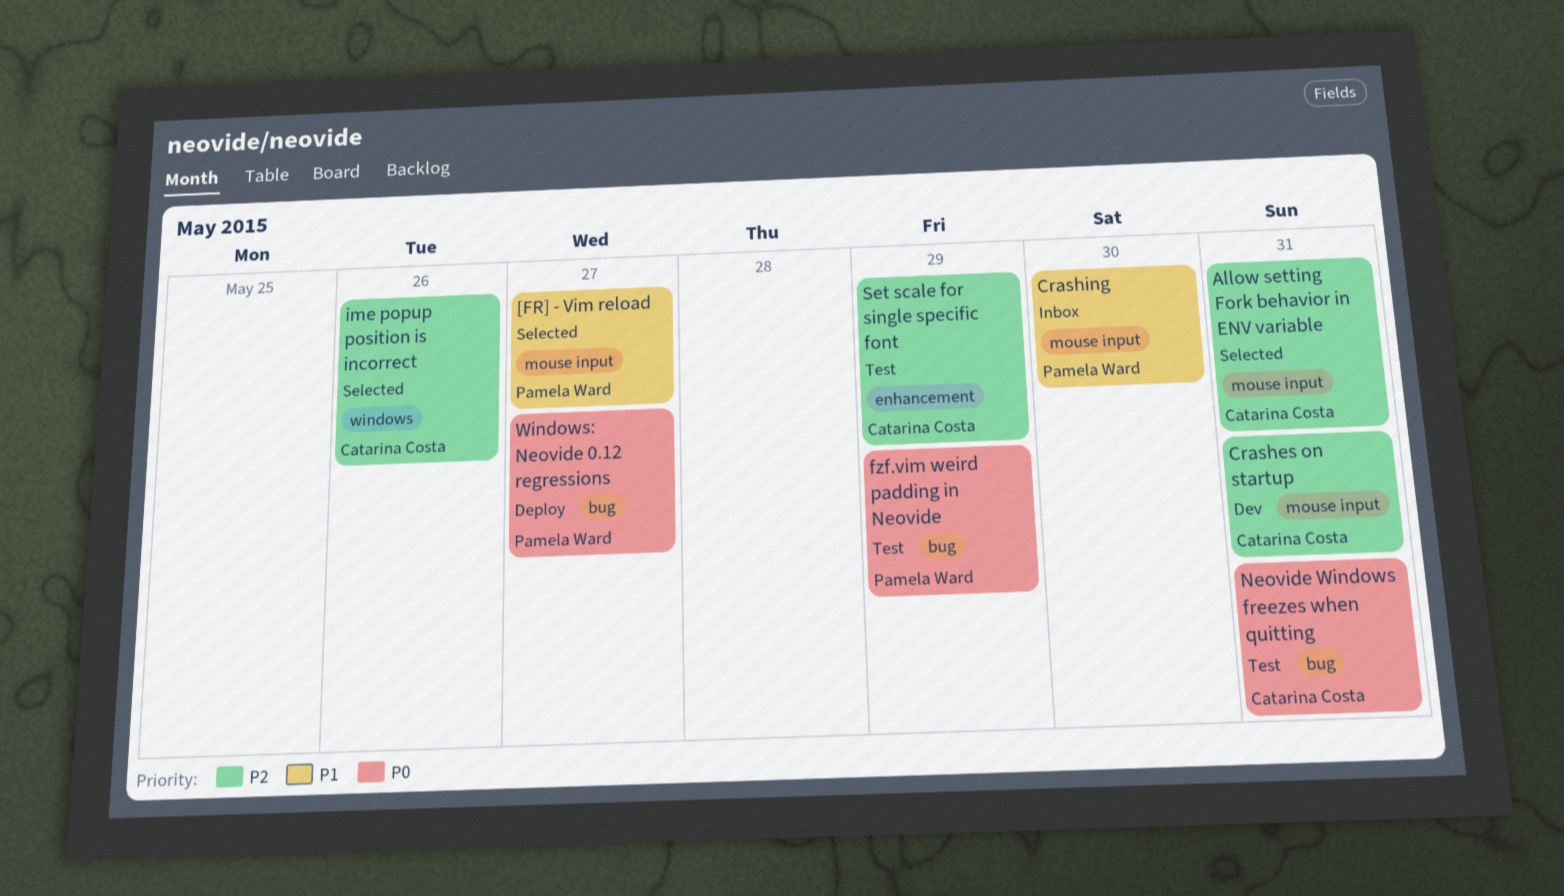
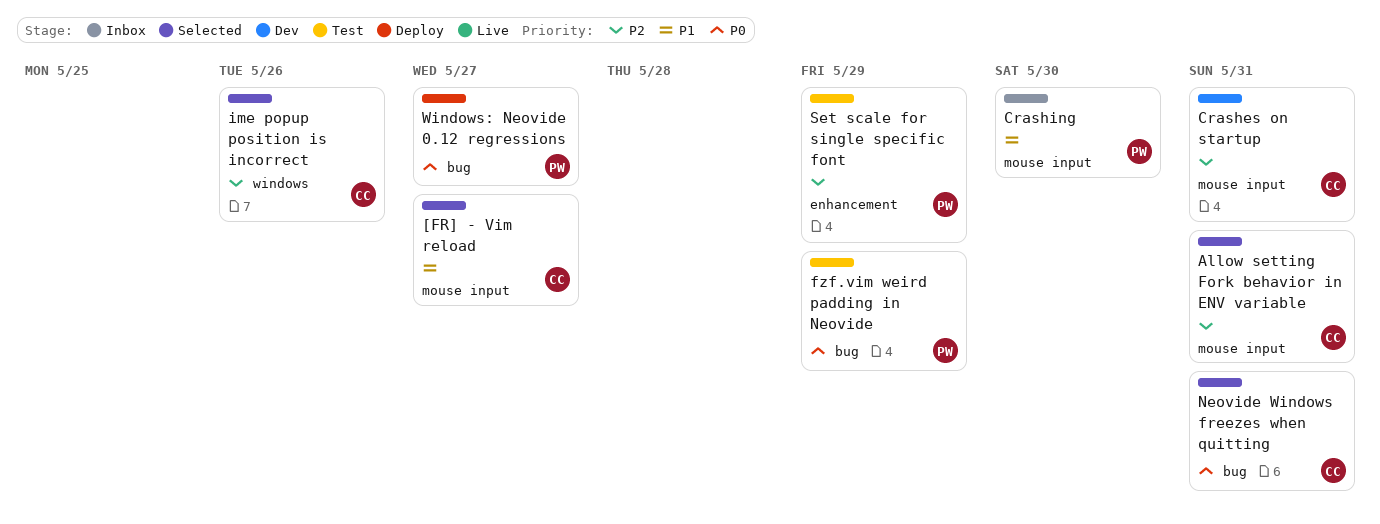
[FR] - Vim reload, owner: Pamela Ward -> Catarina Costa
Neovide Windows freezes when quitting, status: Test -> Selected
Set scale for single specific font, owner: Catarina Costa -> Pamela Ward

